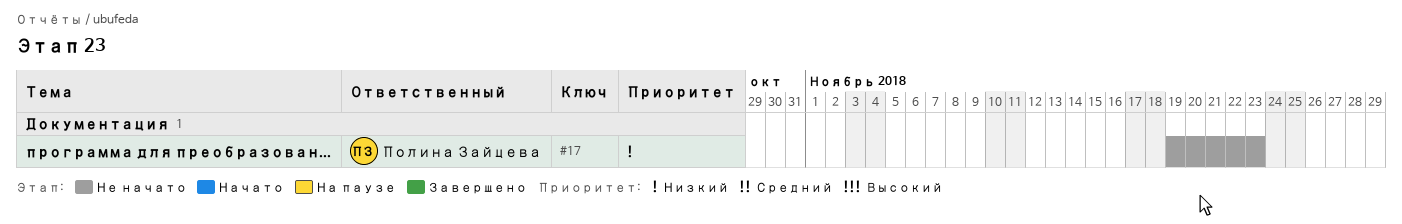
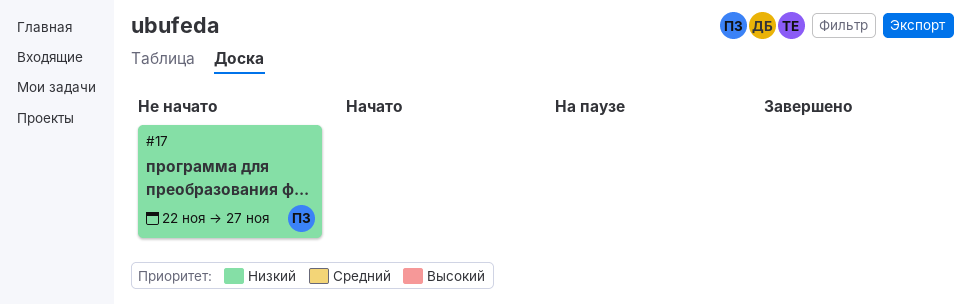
#17, start: Nov 19 -> Nov 22
#17, due: Nov 23 -> Nov 27

